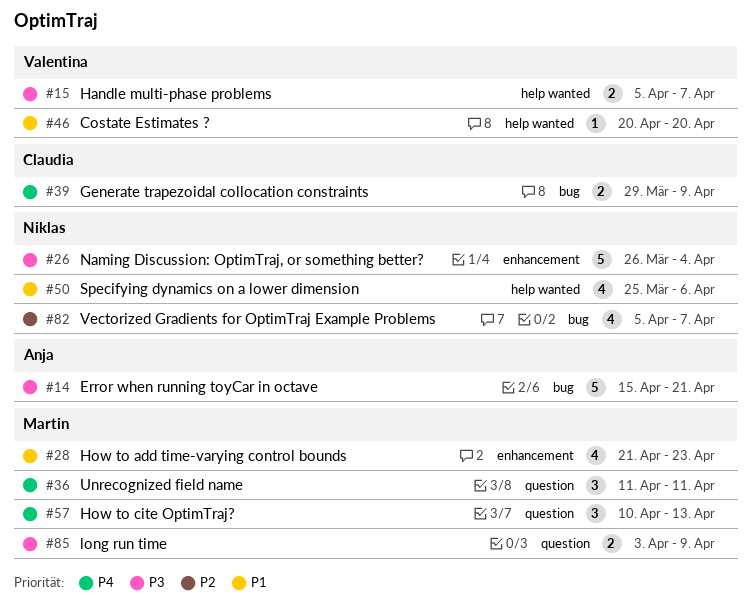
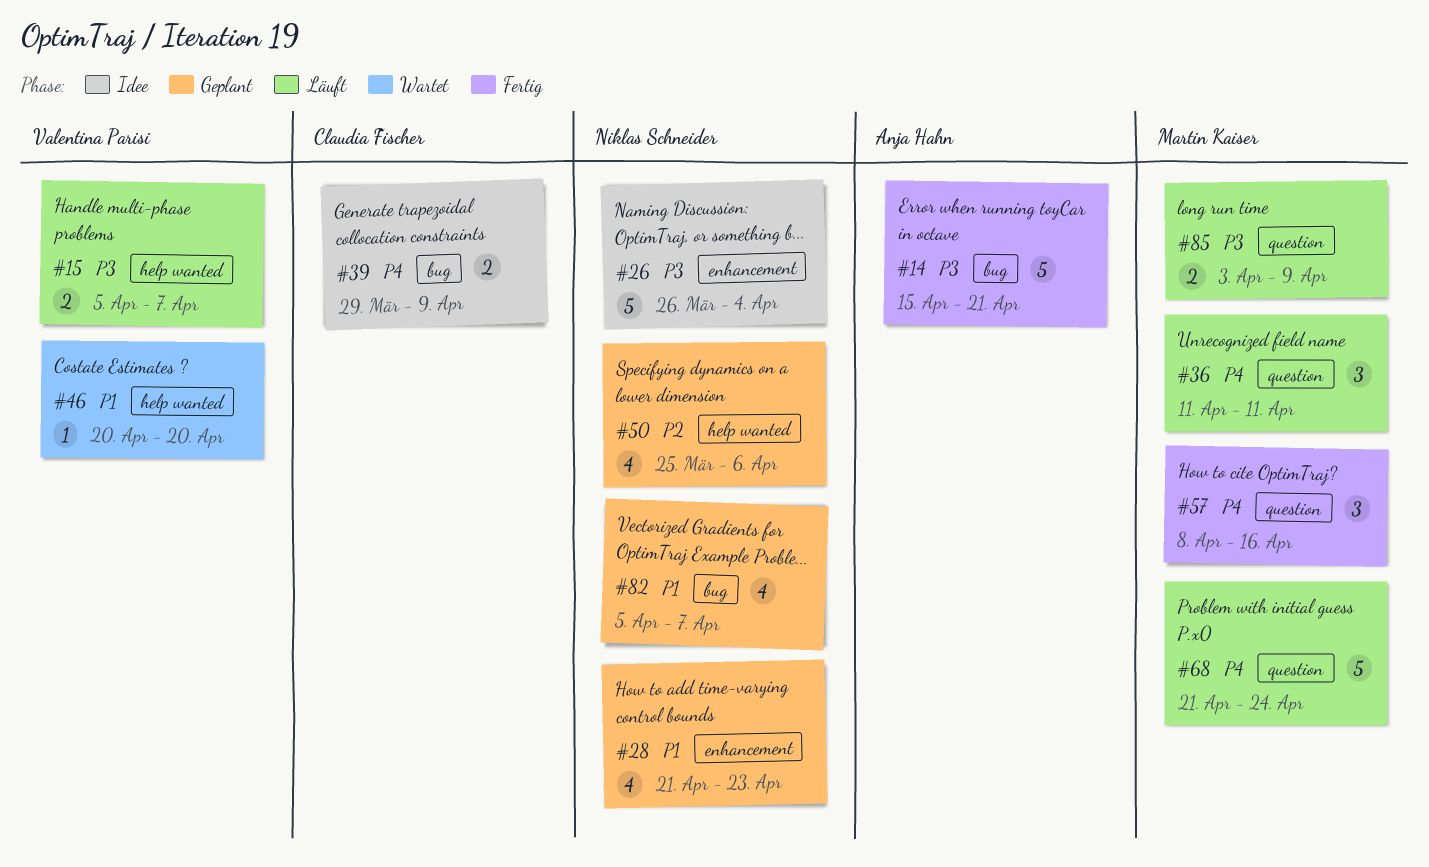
#28, owner: Martin Kaiser -> Niklas Schneider
#50, priority: P1 -> P2
#57, start: Apr 10 -> Apr 8
#57, due: Apr 13 -> Apr 16
#68: none -> present
#82, priority: P2 -> P1

